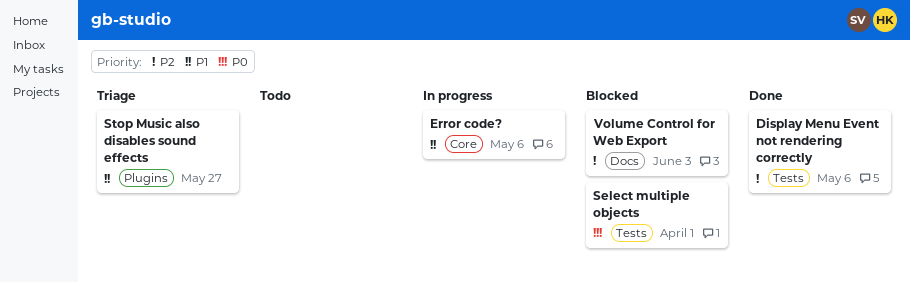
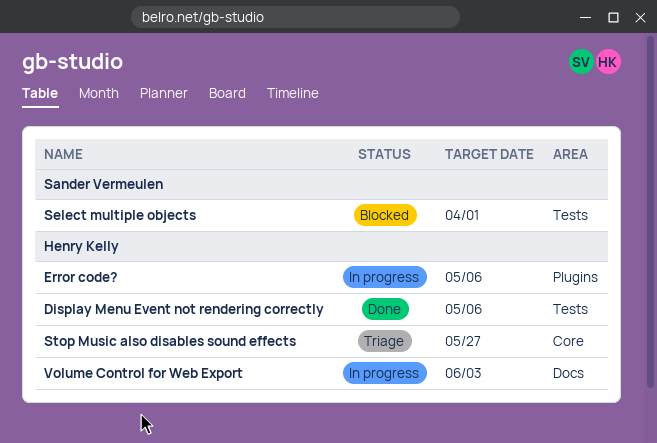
Error code?, label: Core -> Plugins
Stop Music also disables sound effects, label: Plugins -> Core
Volume Control for Web Export, status: Blocked -> In progress

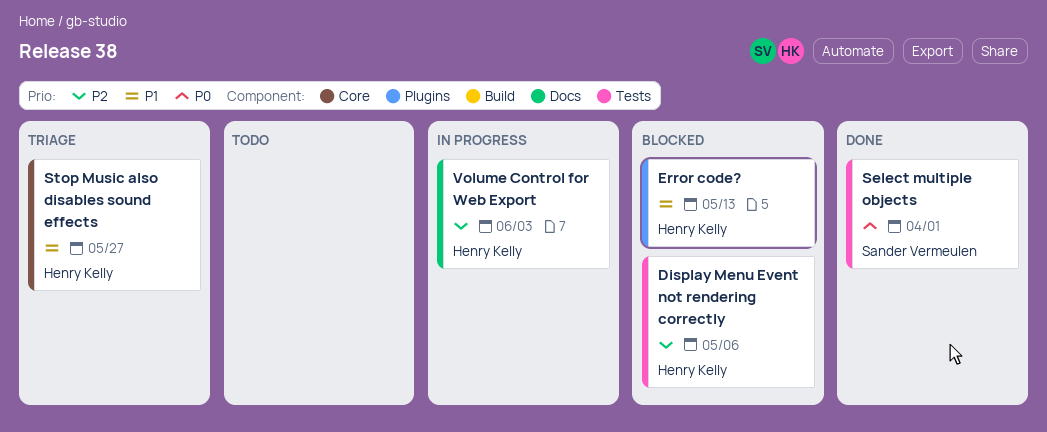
Display Menu Event not rendering correctly, status: Done -> Blocked
Error code?, status: In progress -> Blocked
Error code?, due: May 6 -> May 13
Select multiple objects, status: Blocked -> Done

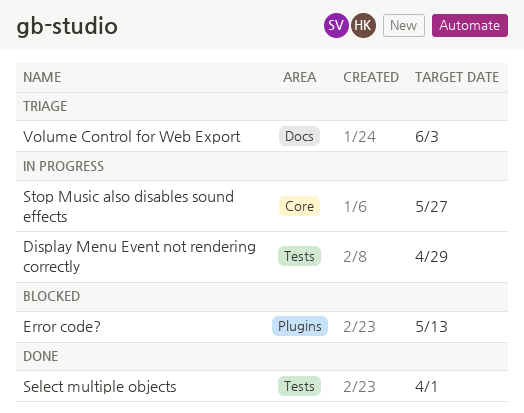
Display Menu Event not rendering correctly, status: Blocked -> In progress
Display Menu Event not rendering correctly, due: May 6 -> Apr 29
Stop Music also disables sound effects, status: Triage -> In progress
Volume Control for Web Export, status: In progress -> Triage

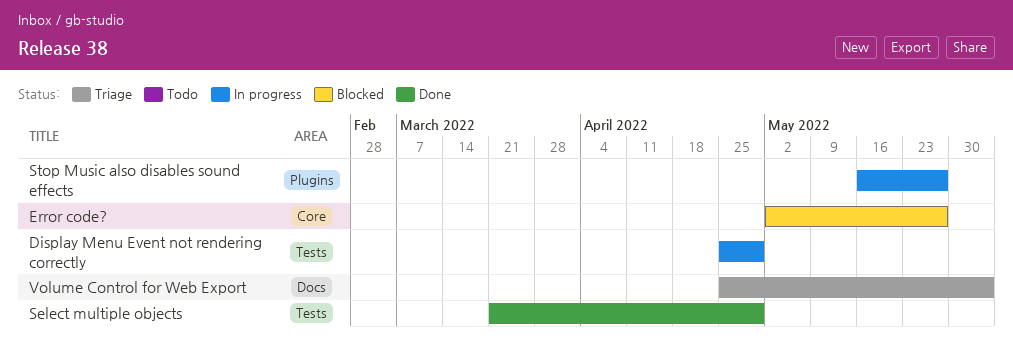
Error code?, label: Plugins -> Core
Error code?, due: May 13 -> May 27
Select multiple objects, due: Apr 1 -> Apr 29
Stop Music also disables sound effects, label: Core -> Plugins

